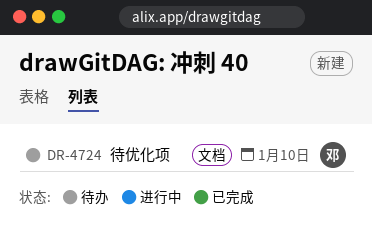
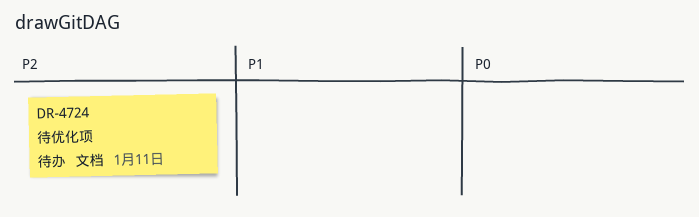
DR-4724, due: Jan 10 -> Jan 11

